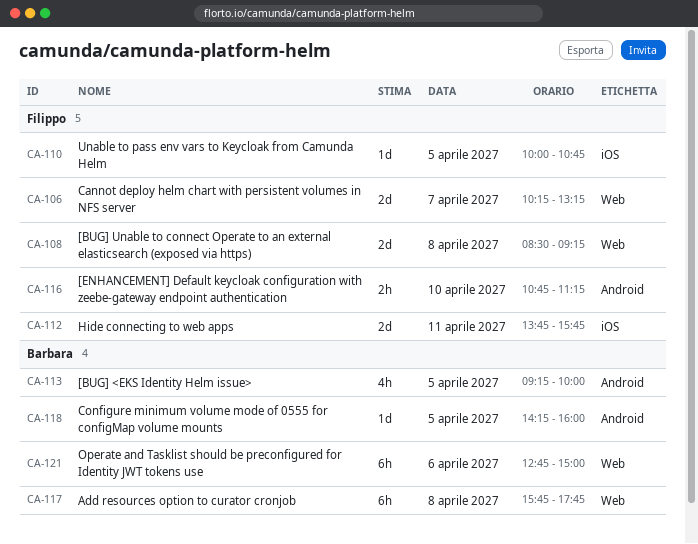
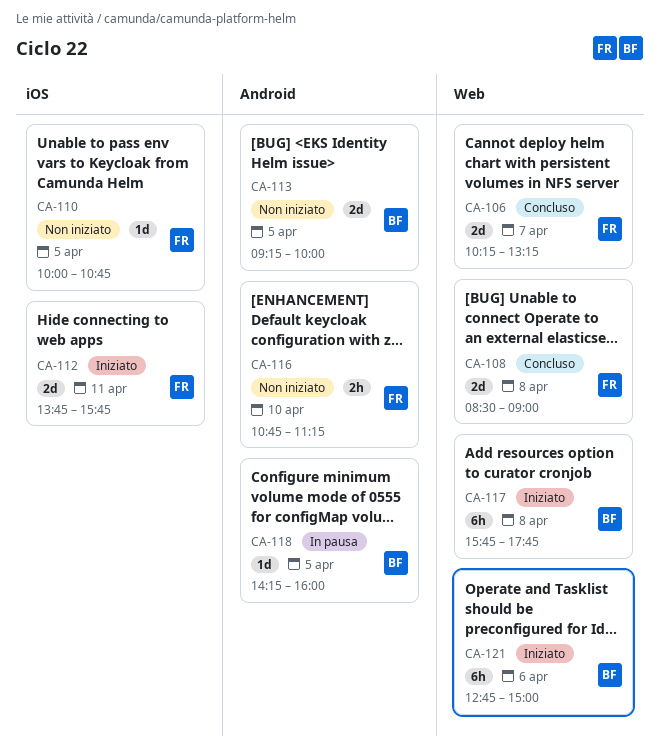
CA-108, ends: 09:15 -> 09:00
CA-113, estimate: 4h -> 2d

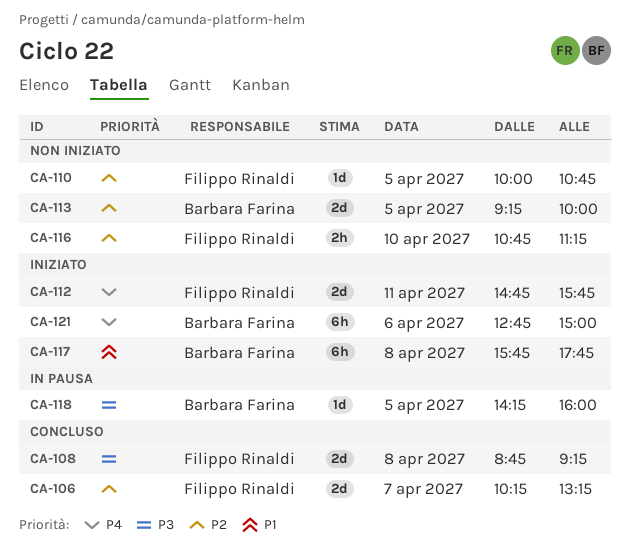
CA-108, begins: 08:30 -> 08:45
CA-108, ends: 09:00 -> 09:15
CA-112, begins: 13:45 -> 14:45

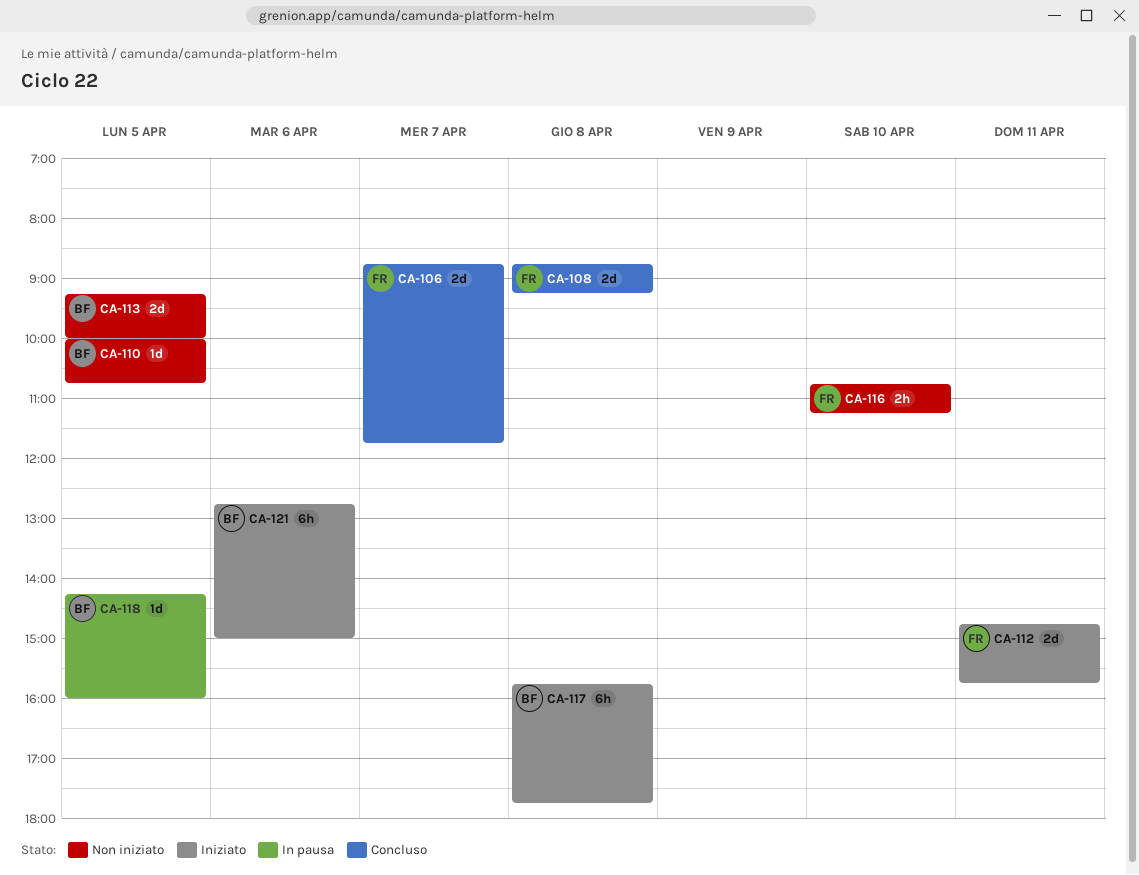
CA-106, begins: 10:15 -> 08:45
CA-106, ends: 13:15 -> 11:45
CA-110, owner: Filippo Rinaldi -> Barbara Farina

